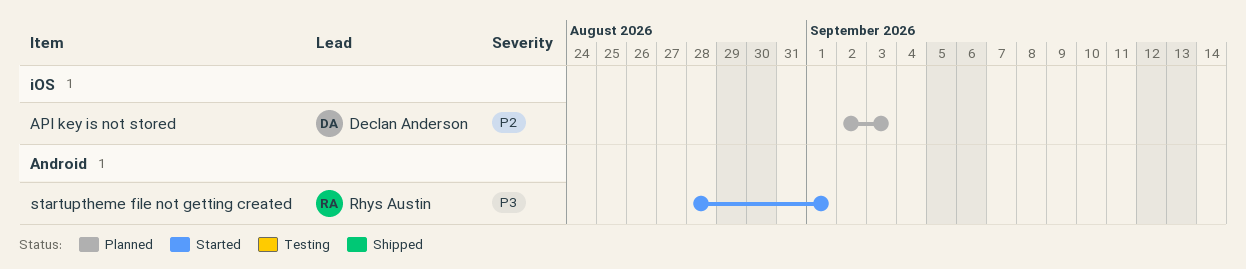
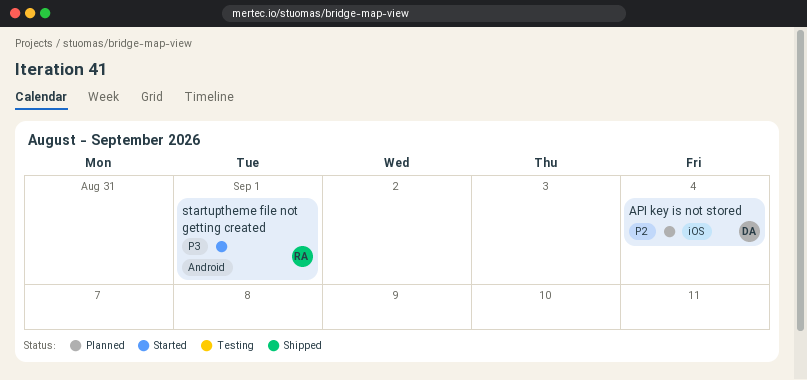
API key is not stored, due: Sep 3 -> Sep 4

